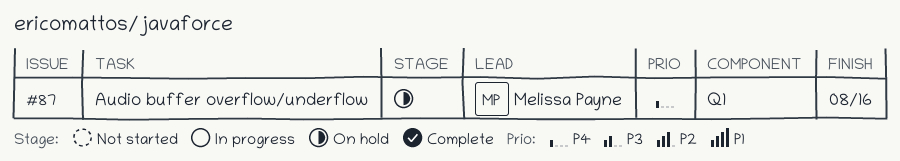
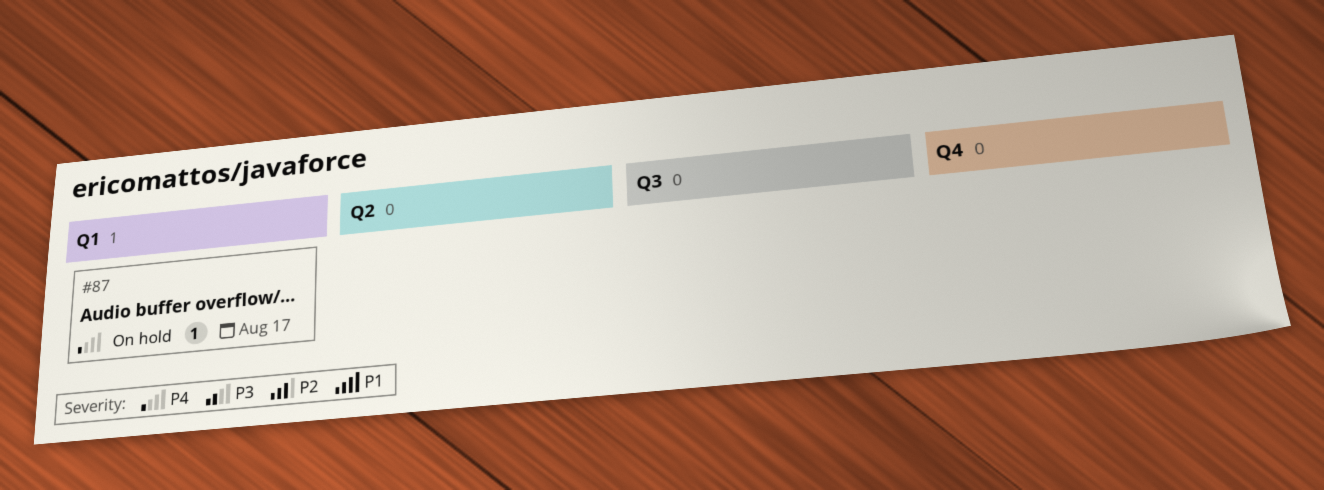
#87, due: Aug 16 -> Aug 17

